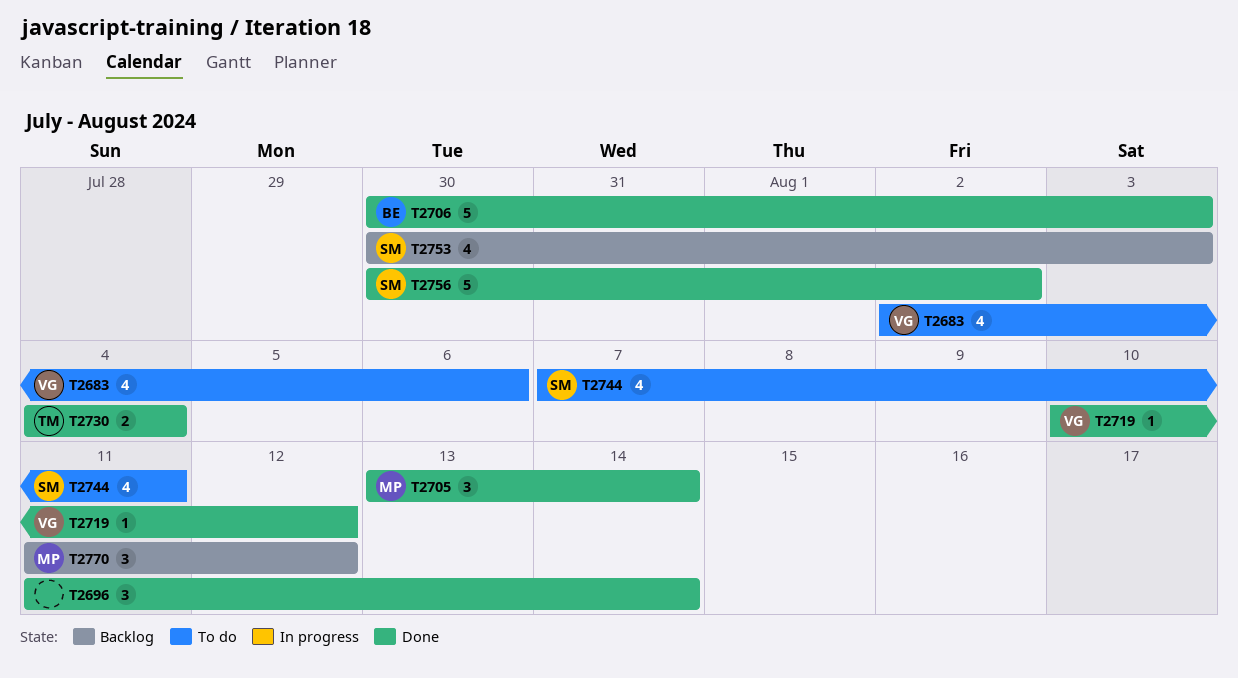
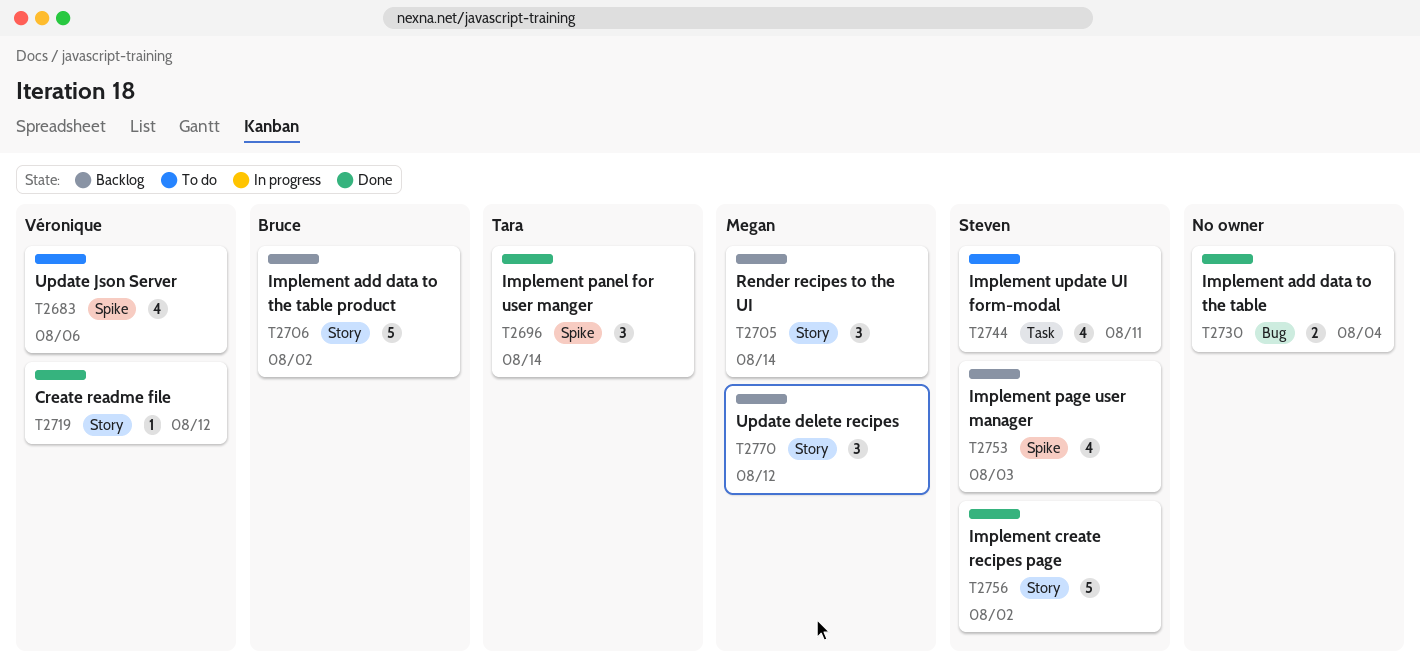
T2696, owner: none -> Tara
T2705, status: Done -> Backlog
T2706, status: Done -> Backlog
T2706, due: Aug 3 -> Aug 2
T2730, owner: Tara -> none

